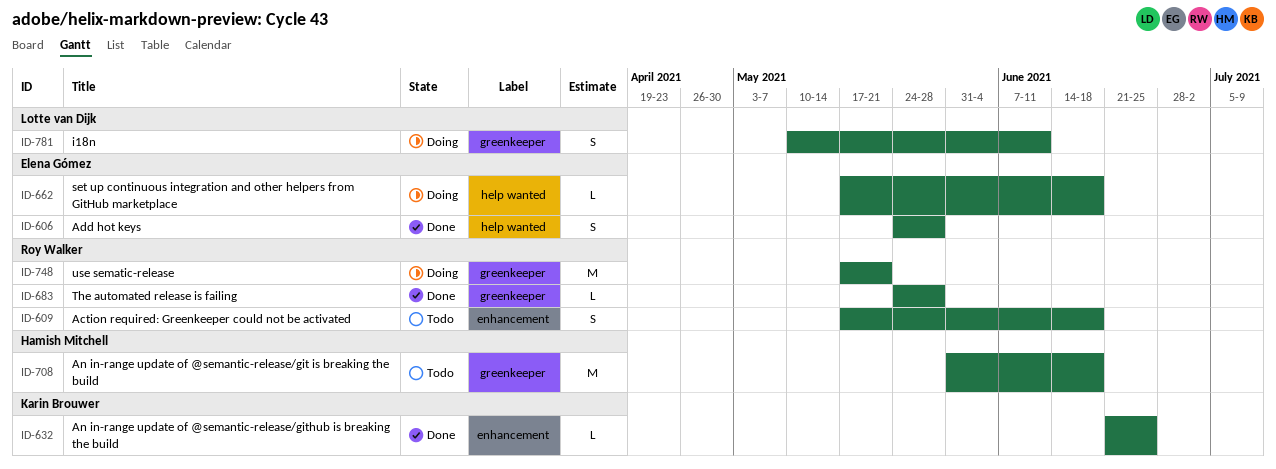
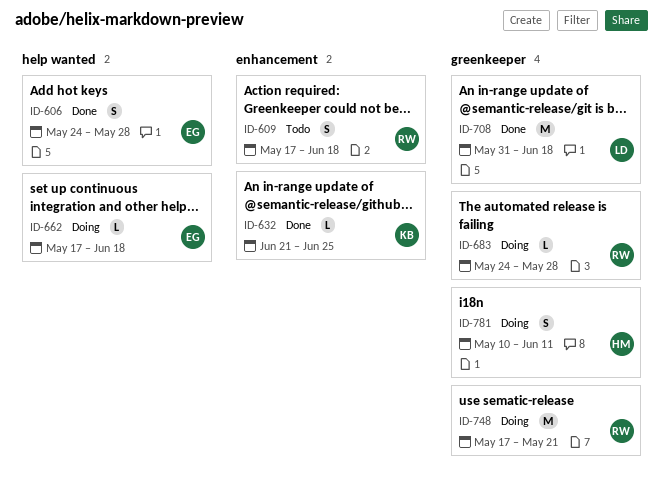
ID-683, status: Done -> Doing
ID-708, status: Todo -> Done
ID-708, owner: Hamish Mitchell -> Lotte van Dijk
ID-781, owner: Lotte van Dijk -> Hamish Mitchell

